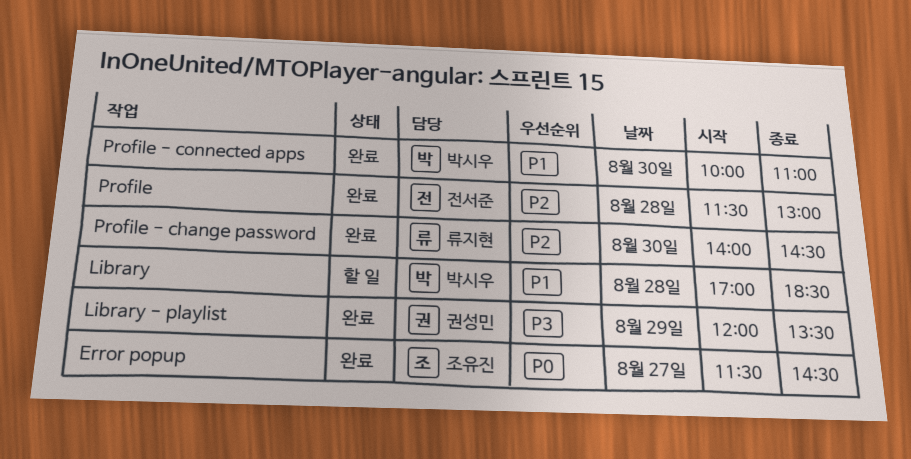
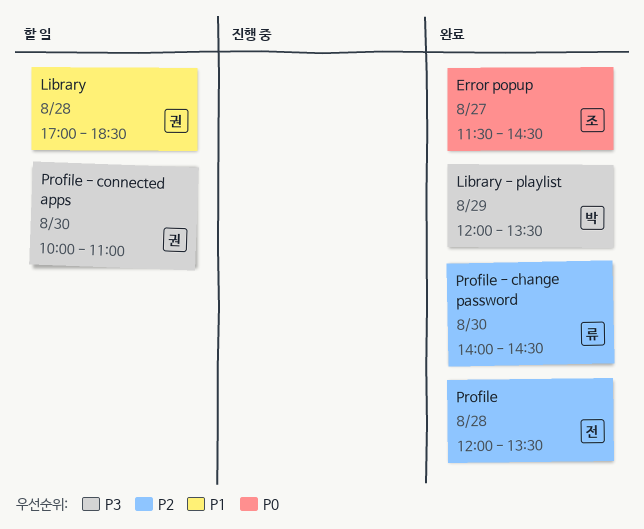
Library, owner: 박시우 -> 권성민
Library - playlist, owner: 권성민 -> 박시우
Profile, begins: 11:30 -> 12:00
Profile, ends: 13:00 -> 13:30
Profile - connected apps, status: 완료 -> 할 일
Profile - connected apps, owner: 박시우 -> 권성민
Profile - connected apps, priority: P1 -> P3

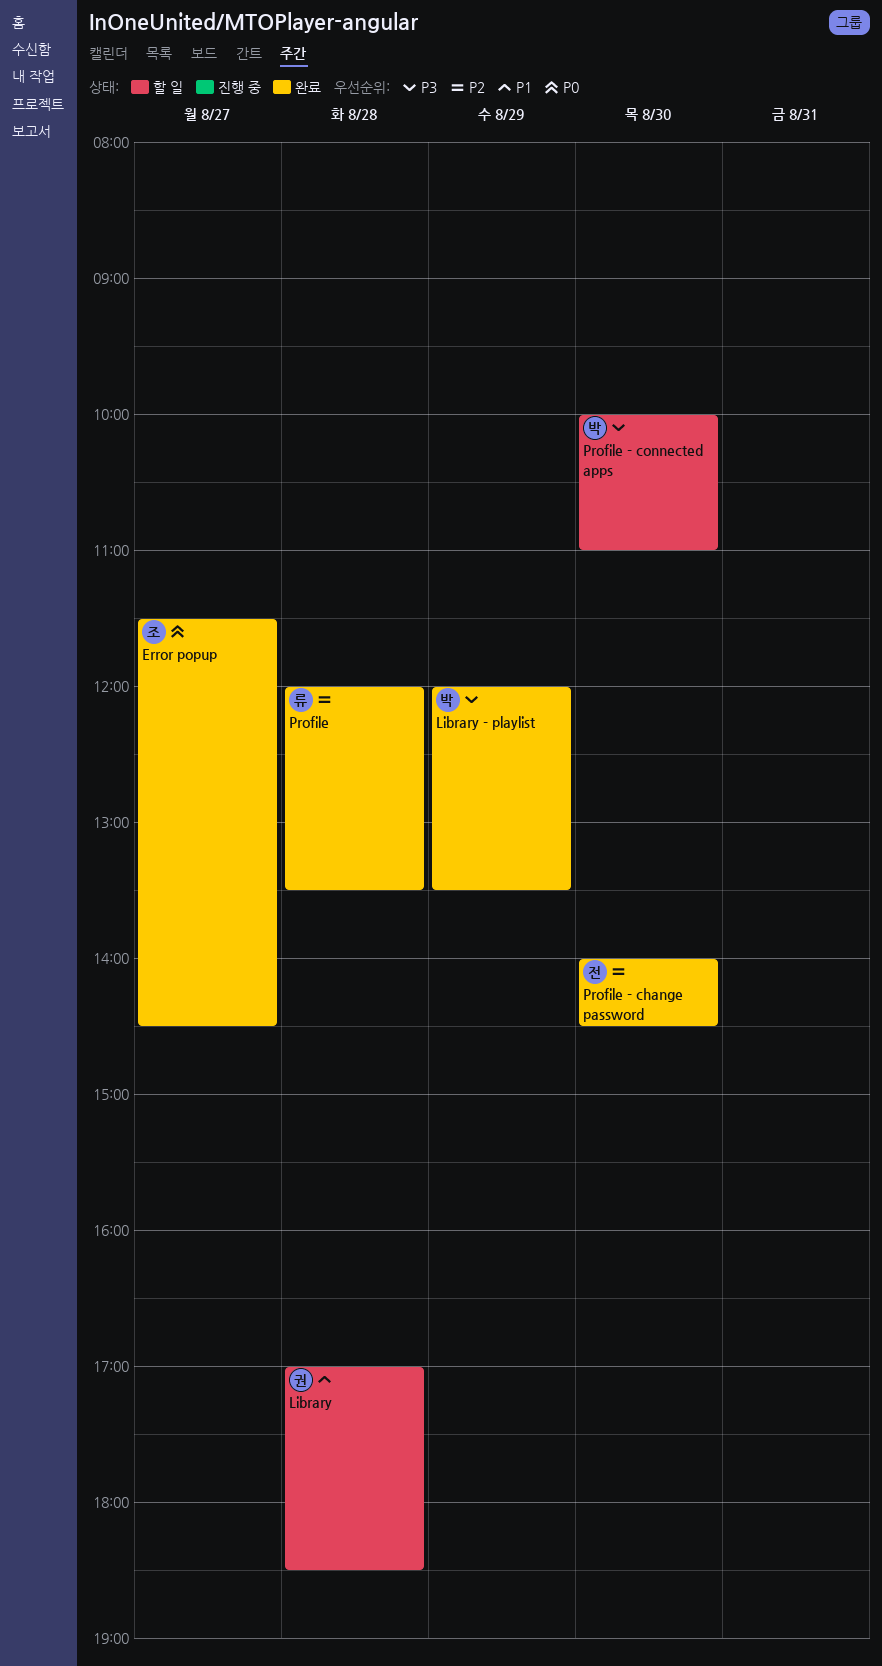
Profile, owner: 전 -> 류
Profile - change password, owner: 류 -> 전
Profile - connected apps, owner: 권 -> 박

